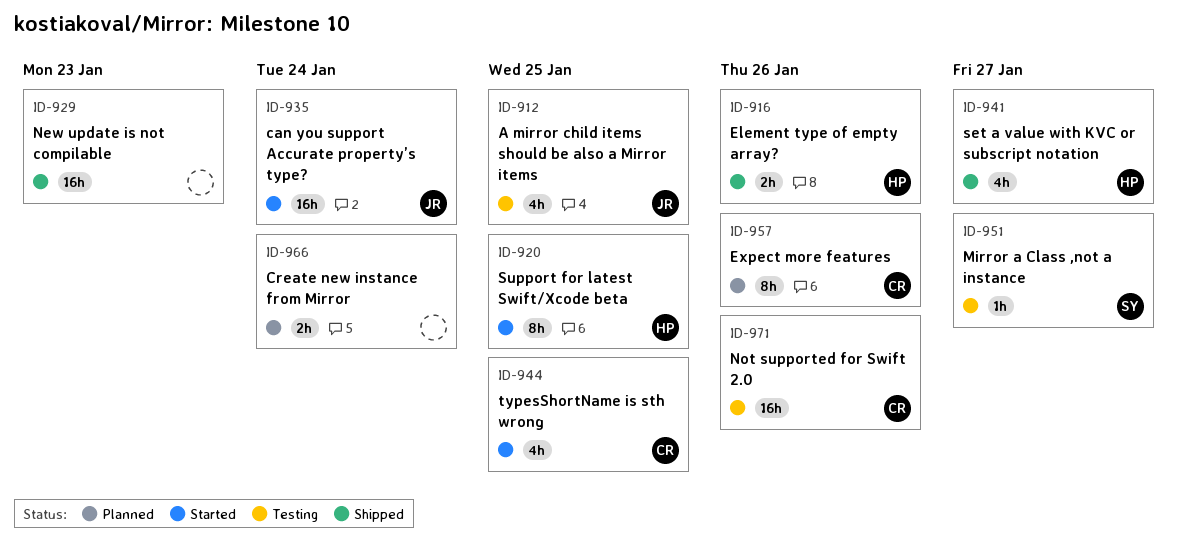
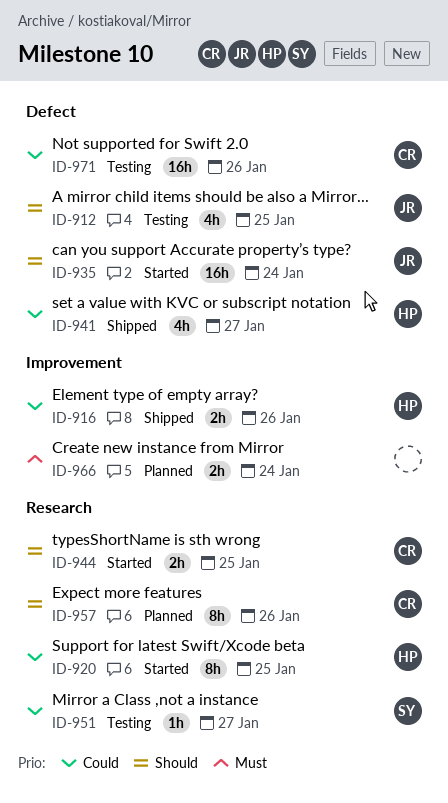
ID-929: present -> none
ID-944, estimate: 4h -> 2h

